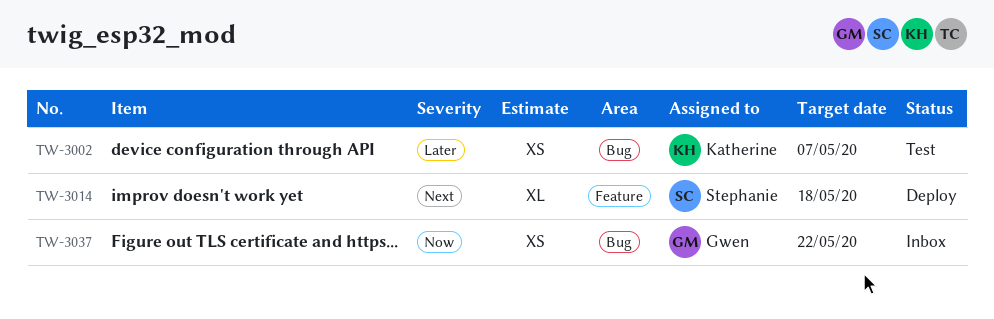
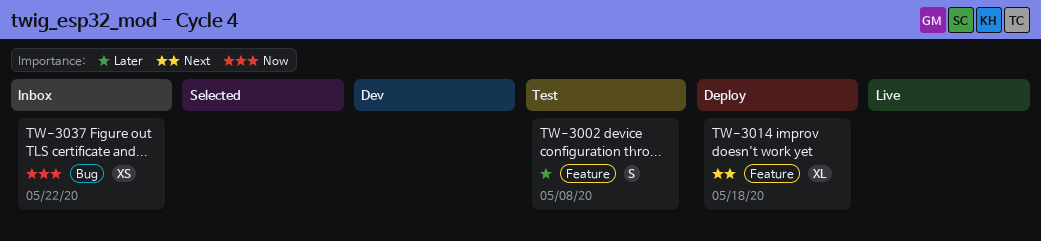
TW-3002, label: Bug -> Feature
TW-3002, estimate: XS -> S
TW-3002, due: May 7 -> May 8

